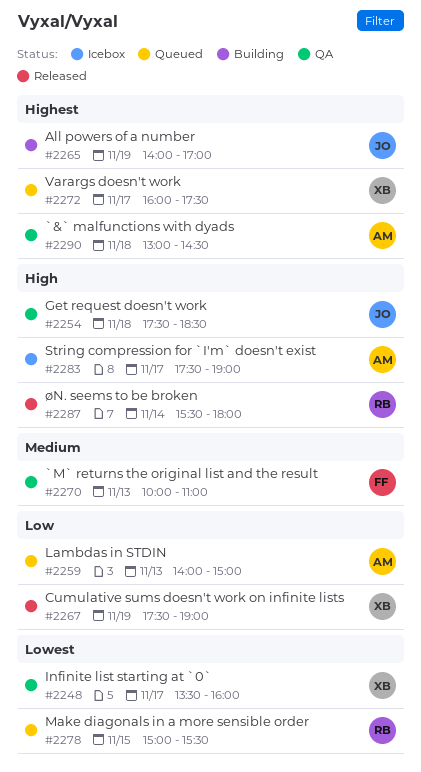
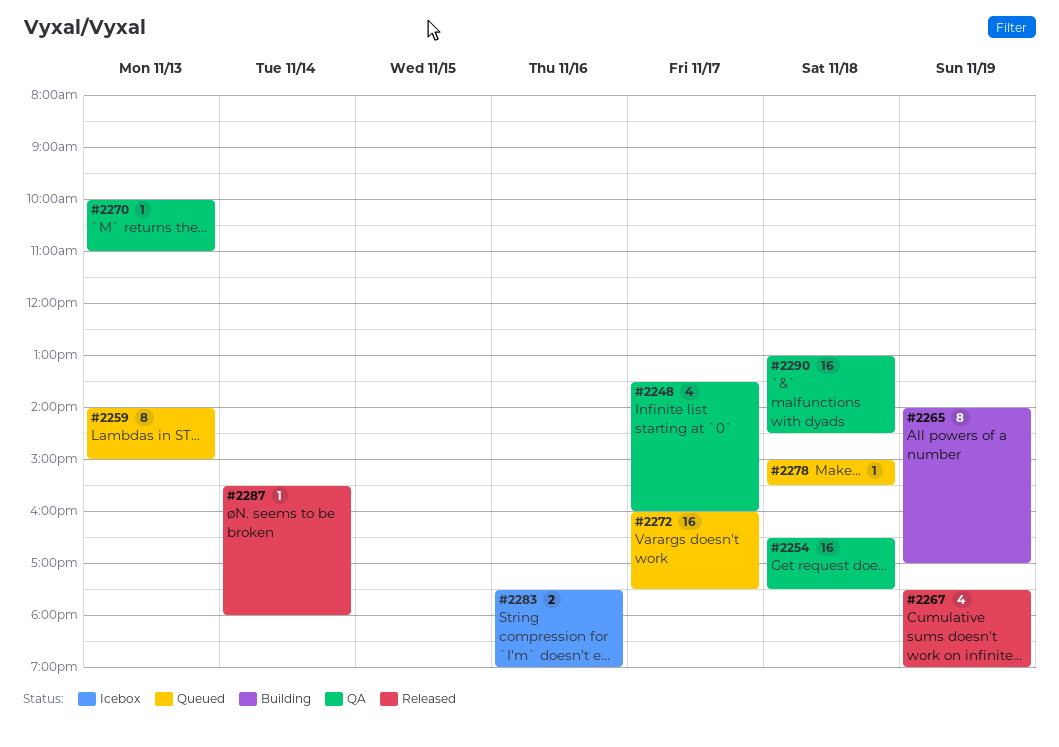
#2254, begins: 17:30 -> 16:30
#2254, ends: 18:30 -> 17:30
#2278, day: Nov 15 -> Nov 18
#2283, day: Nov 17 -> Nov 16

